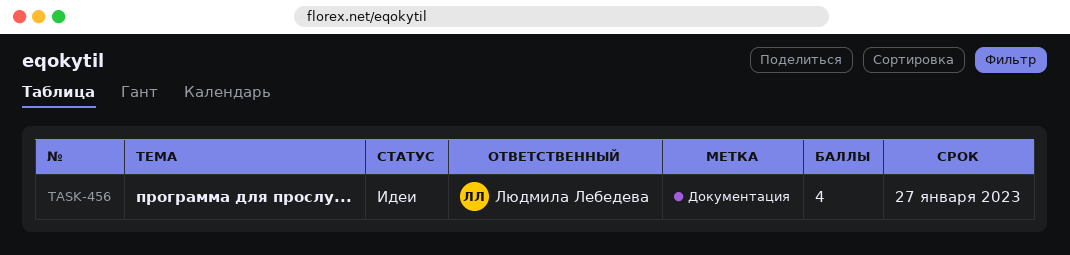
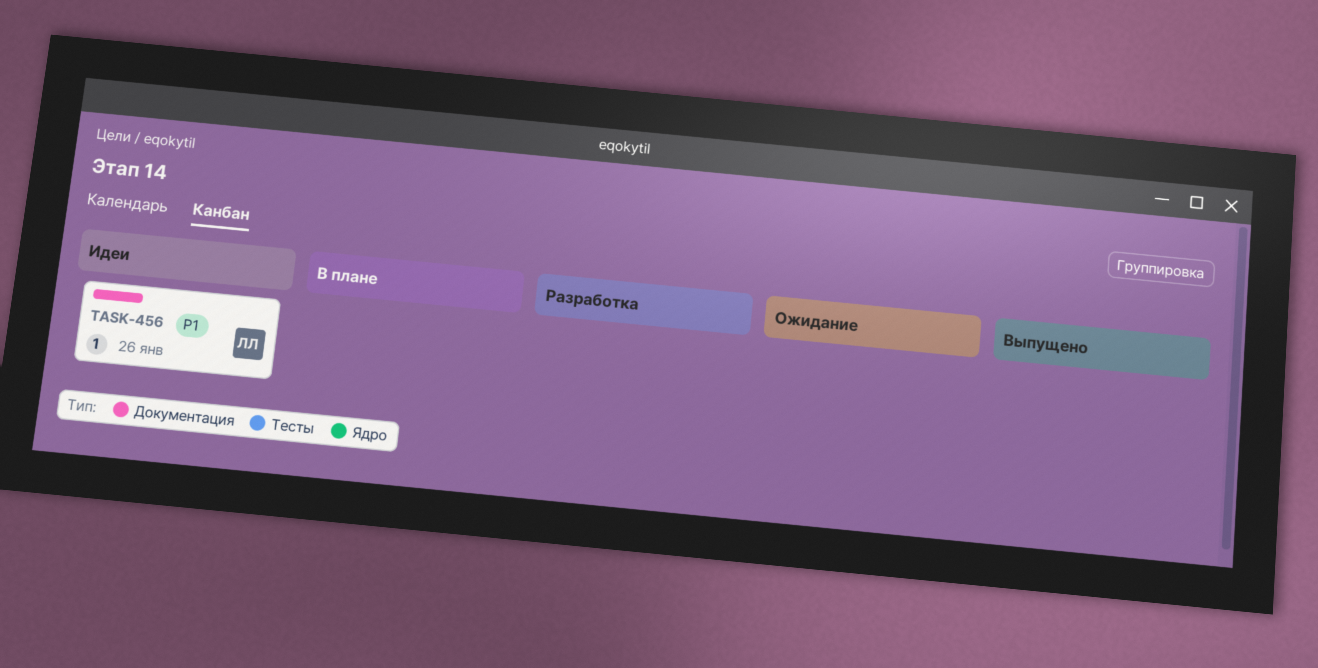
TASK-456, estimate: 4 -> 1
TASK-456, due: Jan 27 -> Jan 26

